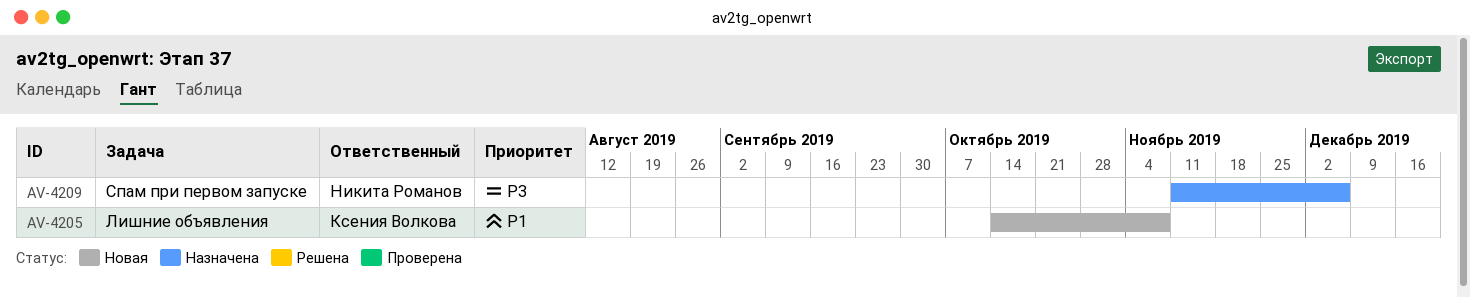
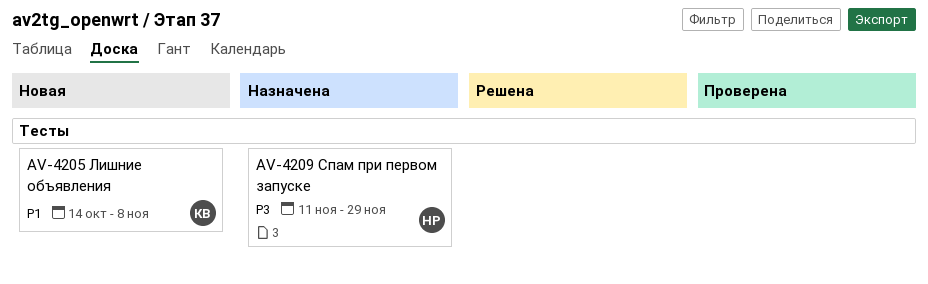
AV-4209, due: Dec 6 -> Nov 29

